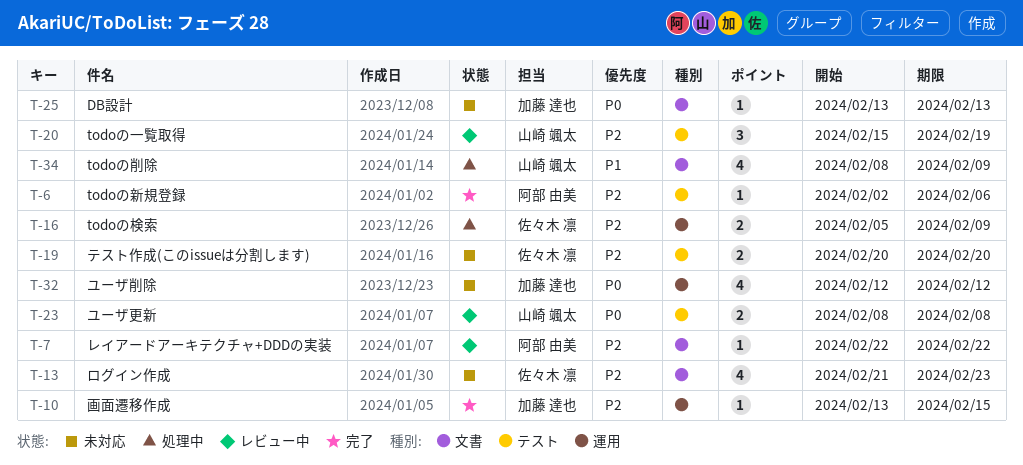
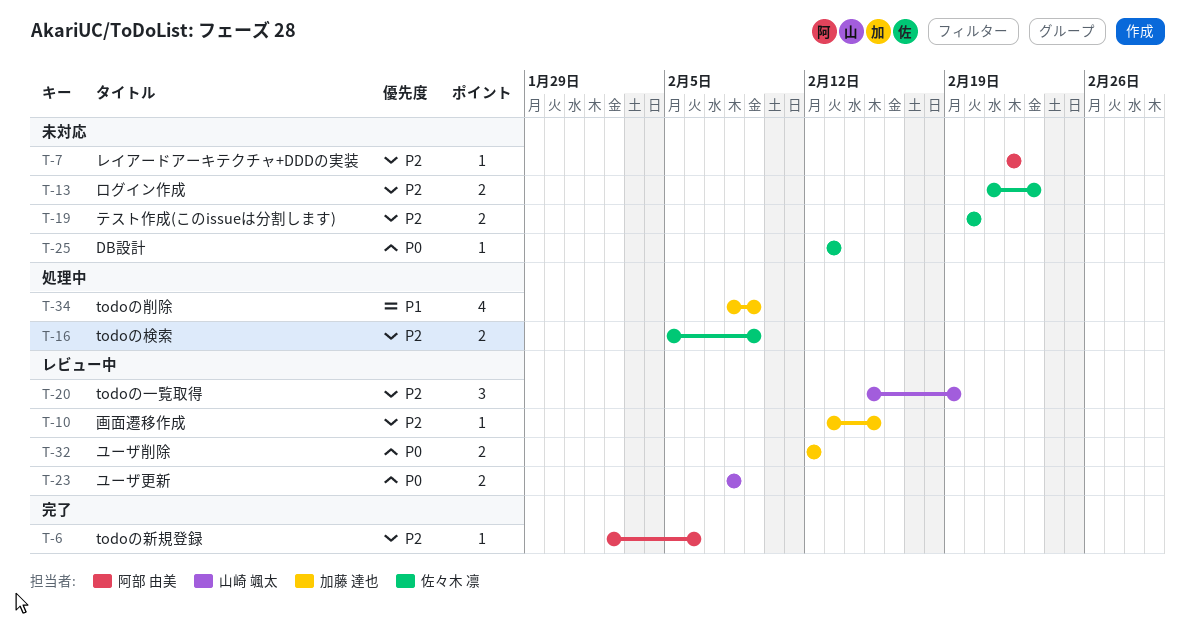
T-7, status: レビュー中 -> 未対応
T-10, status: 完了 -> レビュー中
T-13, estimate: 4 -> 2
T-25, owner: 加藤 達也 -> 佐々木 凛
T-32, status: 未対応 -> レビュー中
T-32, estimate: 4 -> 2
T-34, owner: 山崎 颯太 -> 加藤 達也

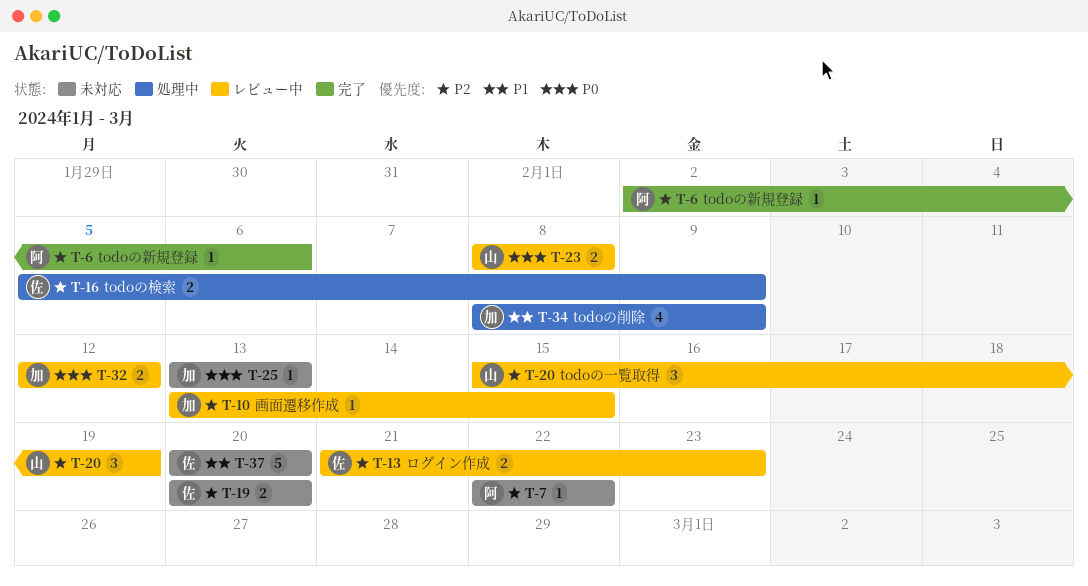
T-13, status: 未対応 -> レビュー中
T-25, owner: 佐々木 凛 -> 加藤 達也
T-37: none -> present

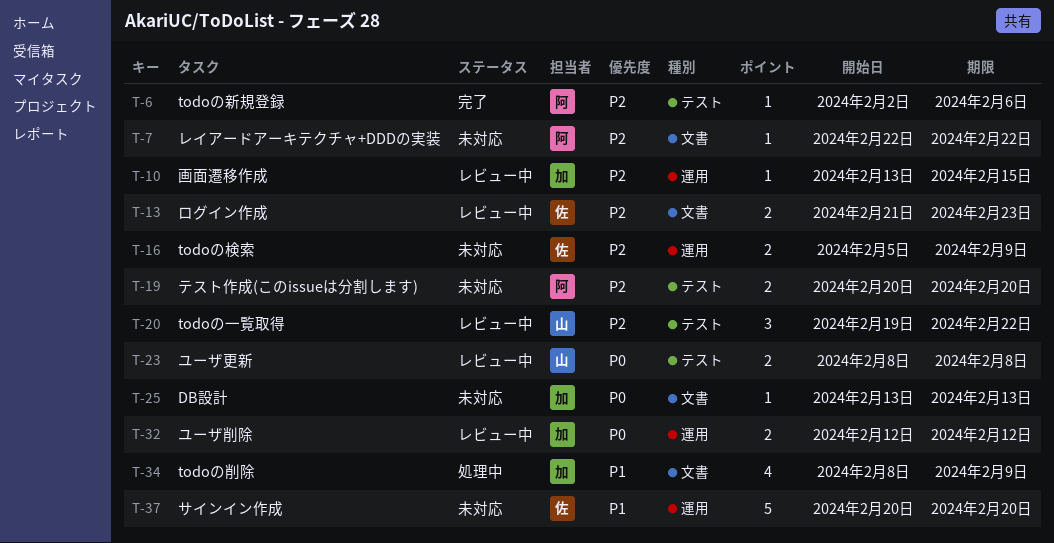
T-16, status: 処理中 -> 未対応
T-19, owner: 佐 -> 阿
T-20, start: Feb 15 -> Feb 19
T-20, due: Feb 19 -> Feb 22

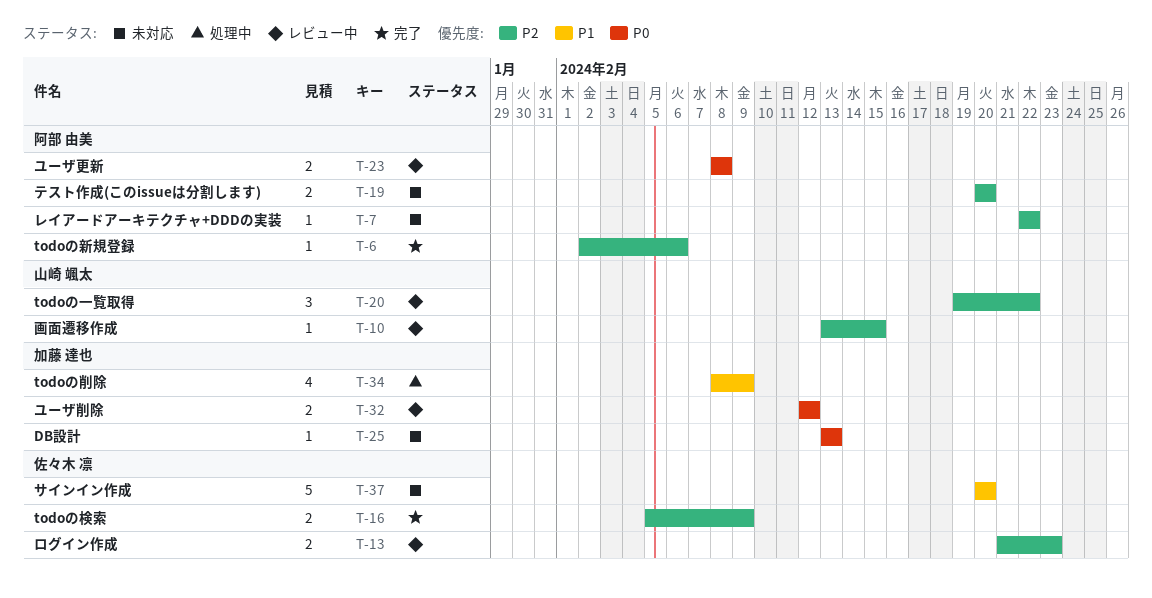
T-10, owner: 加藤 達也 -> 山崎 颯太
T-16, status: 未対応 -> 完了
T-23, owner: 山崎 颯太 -> 阿部 由美

